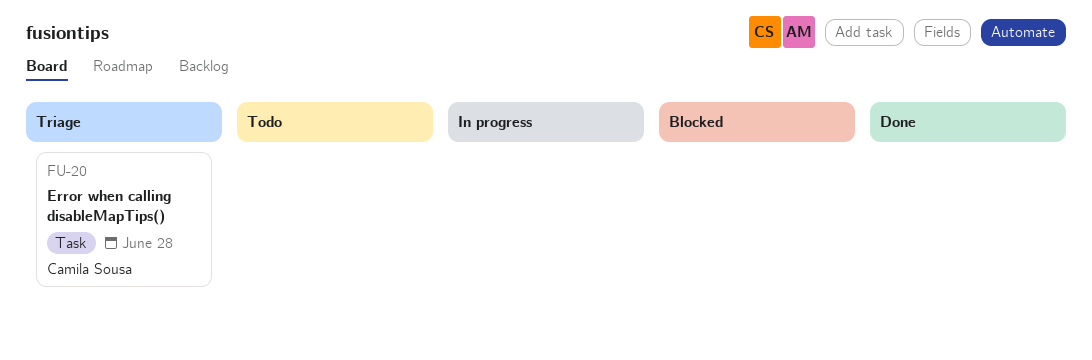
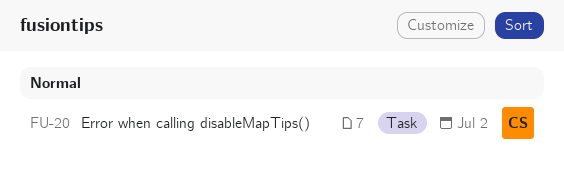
FU-20, due: Jun 28 -> Jul 2

